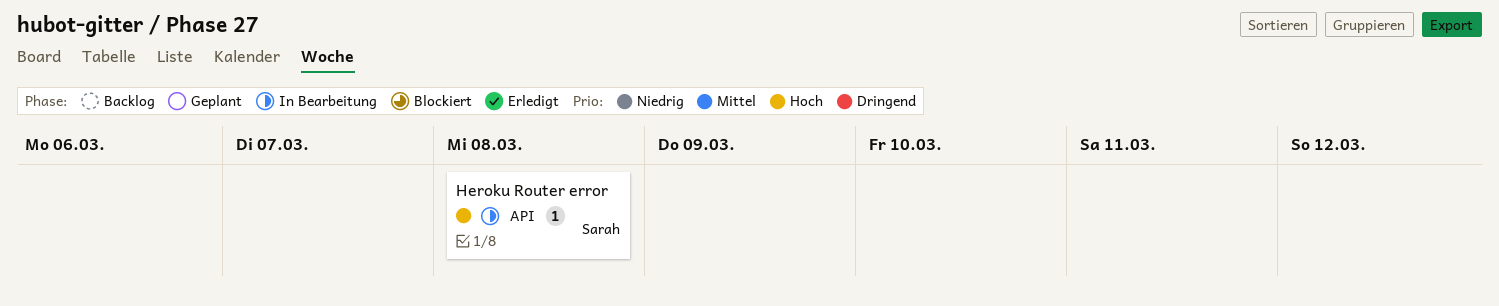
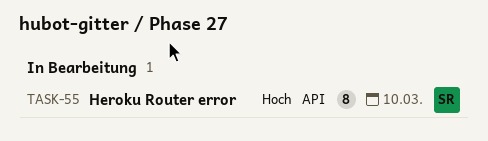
Heroku Router error, estimate: 1 -> 8
Heroku Router error, due: Mar 8 -> Mar 10

